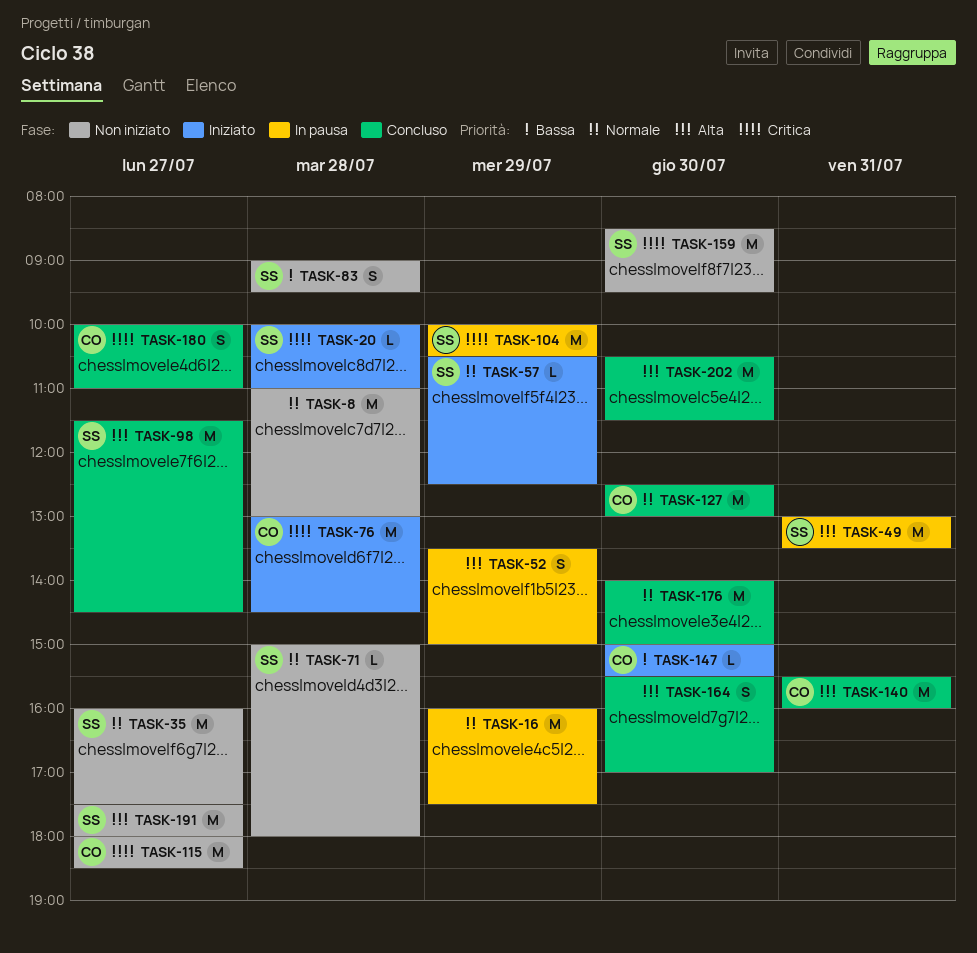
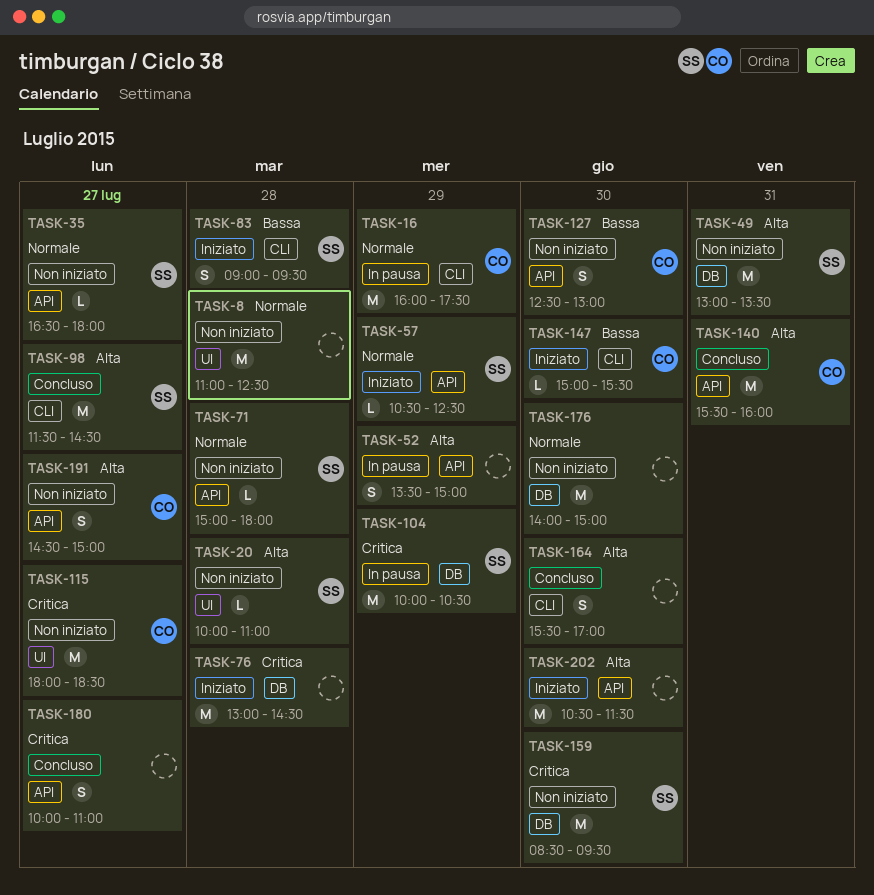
TASK-8, ends: 13:00 -> 12:30
TASK-16, owner: none -> CO
TASK-20, status: Iniziato -> Non iniziato
TASK-20, priority: Critica -> Alta
TASK-35, estimate: M -> L
TASK-35, begins: 16:00 -> 16:30
TASK-35, ends: 17:30 -> 18:00
TASK-49, status: In pausa -> Non iniziato
TASK-76, owner: CO -> none
TASK-83, status: Non iniziato -> Iniziato
TASK-127, status: Concluso -> Non iniziato
TASK-127, priority: Normale -> Bassa
TASK-127, estimate: M -> S
TASK-176, status: Concluso -> Non iniziato
TASK-180, owner: CO -> none
TASK-191, owner: SS -> CO
TASK-191, estimate: M -> S
TASK-191, begins: 17:30 -> 14:30
TASK-191, ends: 18:00 -> 15:00
TASK-202, status: Concluso -> Iniziato

